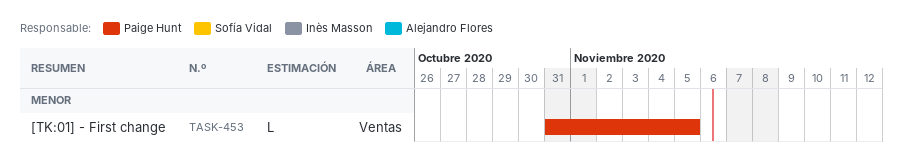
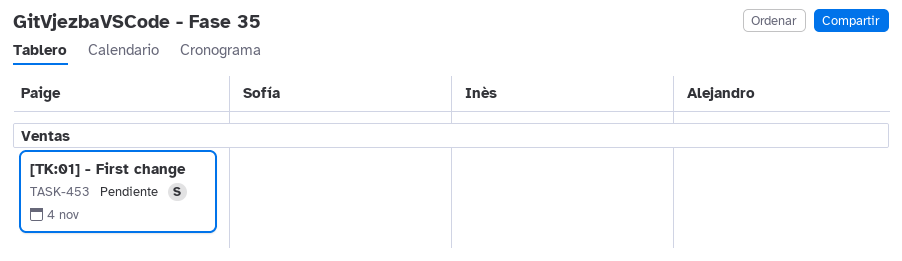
TASK-453, estimate: L -> S
TASK-453, due: Nov 5 -> Nov 4

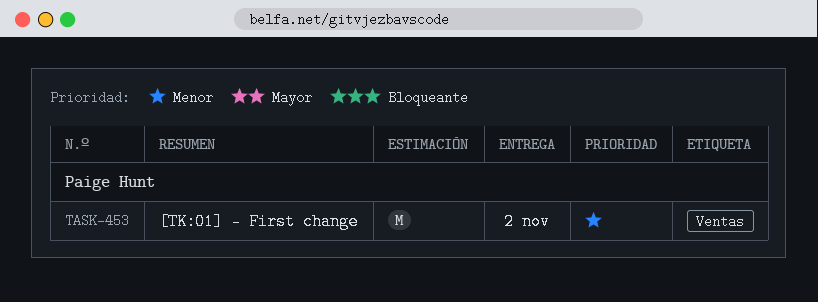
TASK-453, estimate: S -> M
TASK-453, due: Nov 4 -> Nov 2

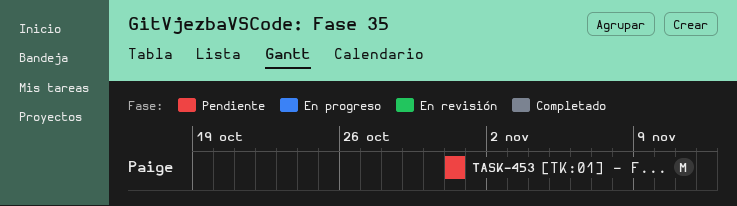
TASK-453, due: Nov 2 -> Oct 31

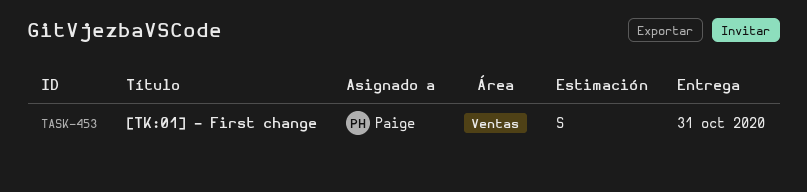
TASK-453, estimate: M -> S

